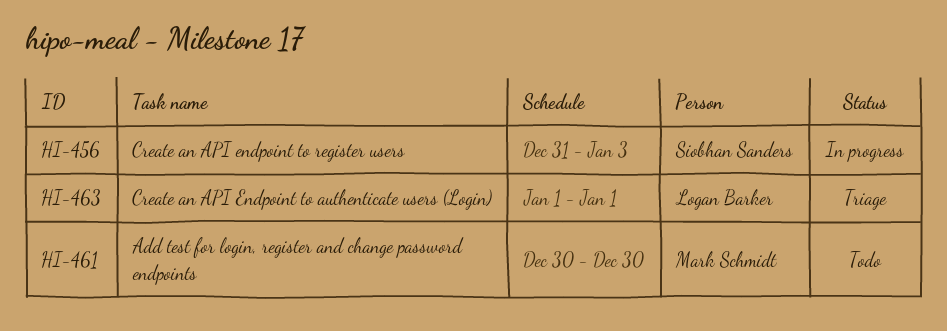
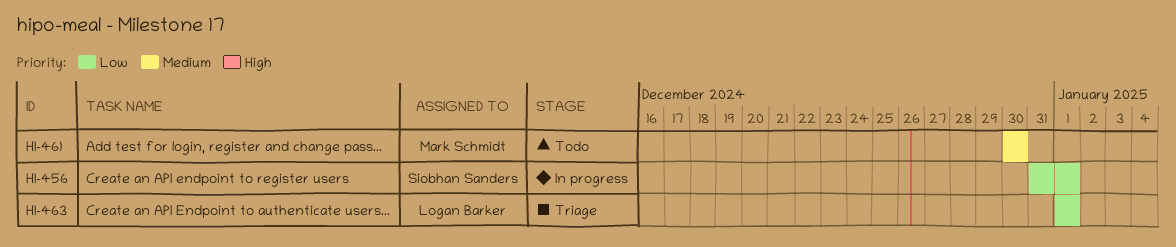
HI-456, due: Jan 3 -> Jan 1

